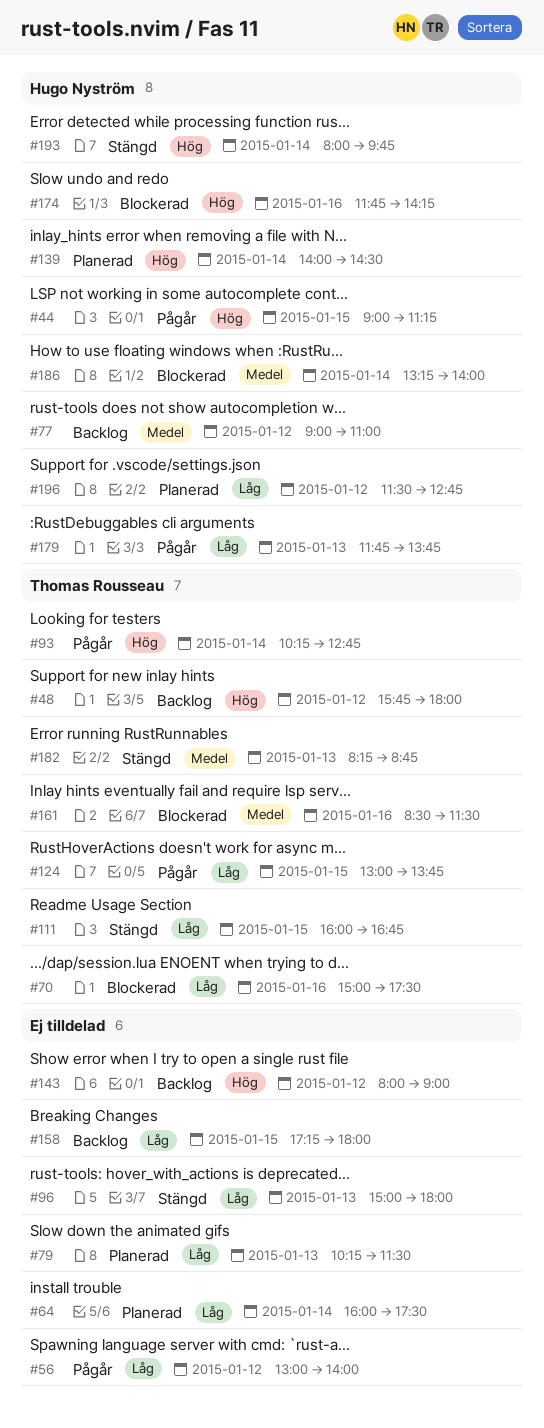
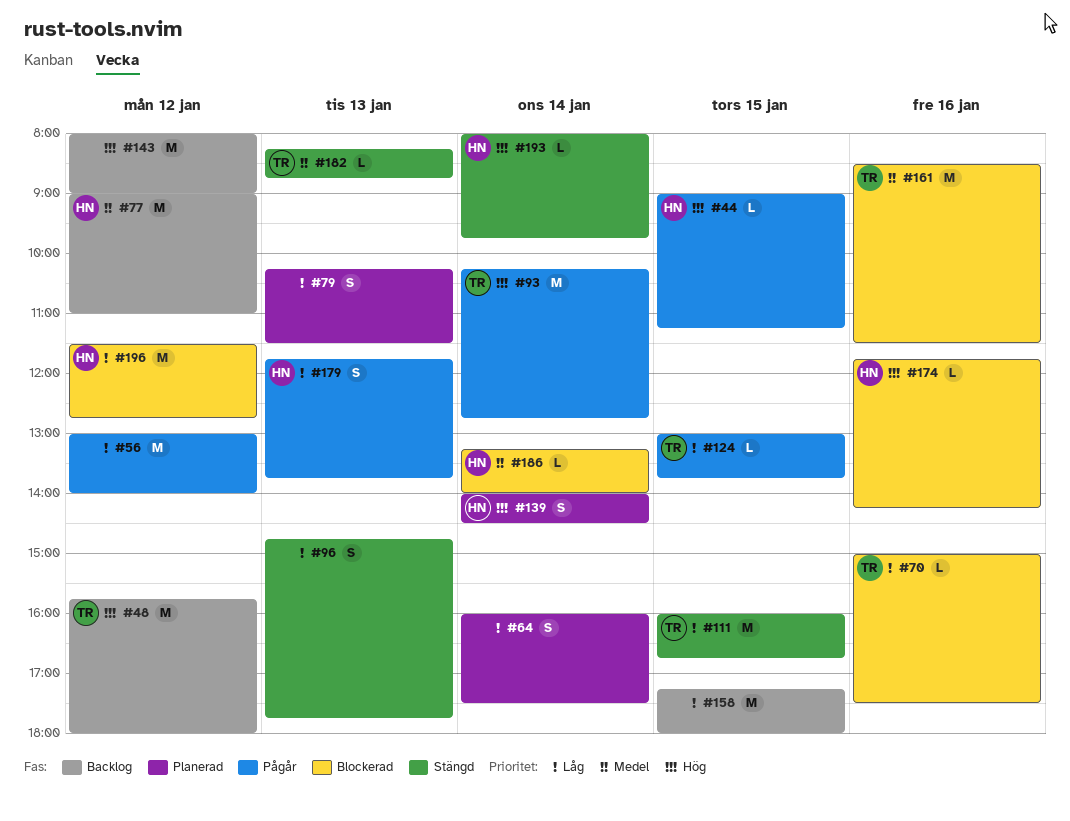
#96, begins: 15:00 -> 14:45
#96, ends: 18:00 -> 17:45
#196, status: Planerad -> Blockerad

